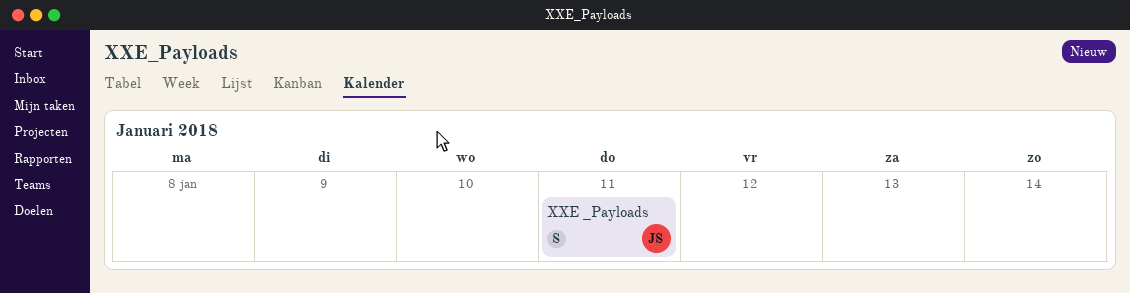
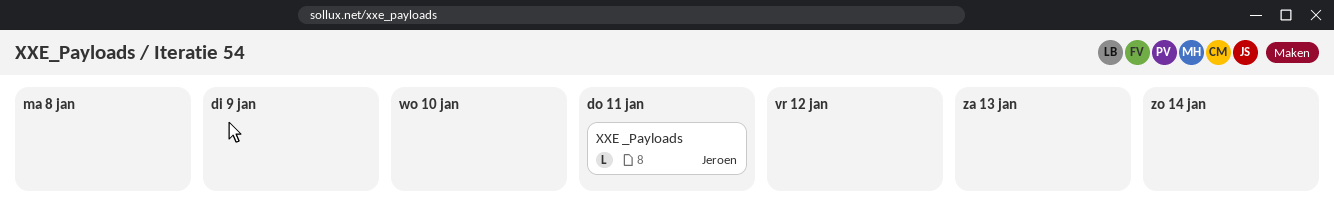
XXE _Payloads, estimate: S -> L

